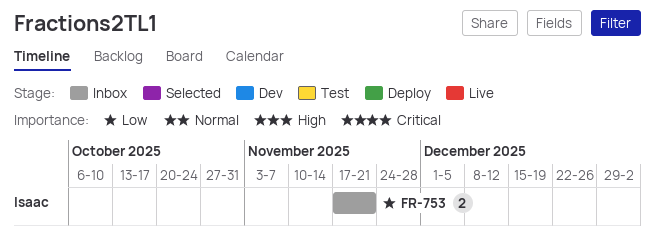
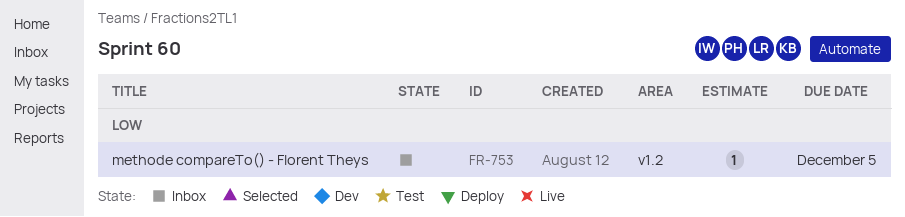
FR-753, estimate: 2 -> 1
FR-753, due: Nov 21 -> Dec 5

